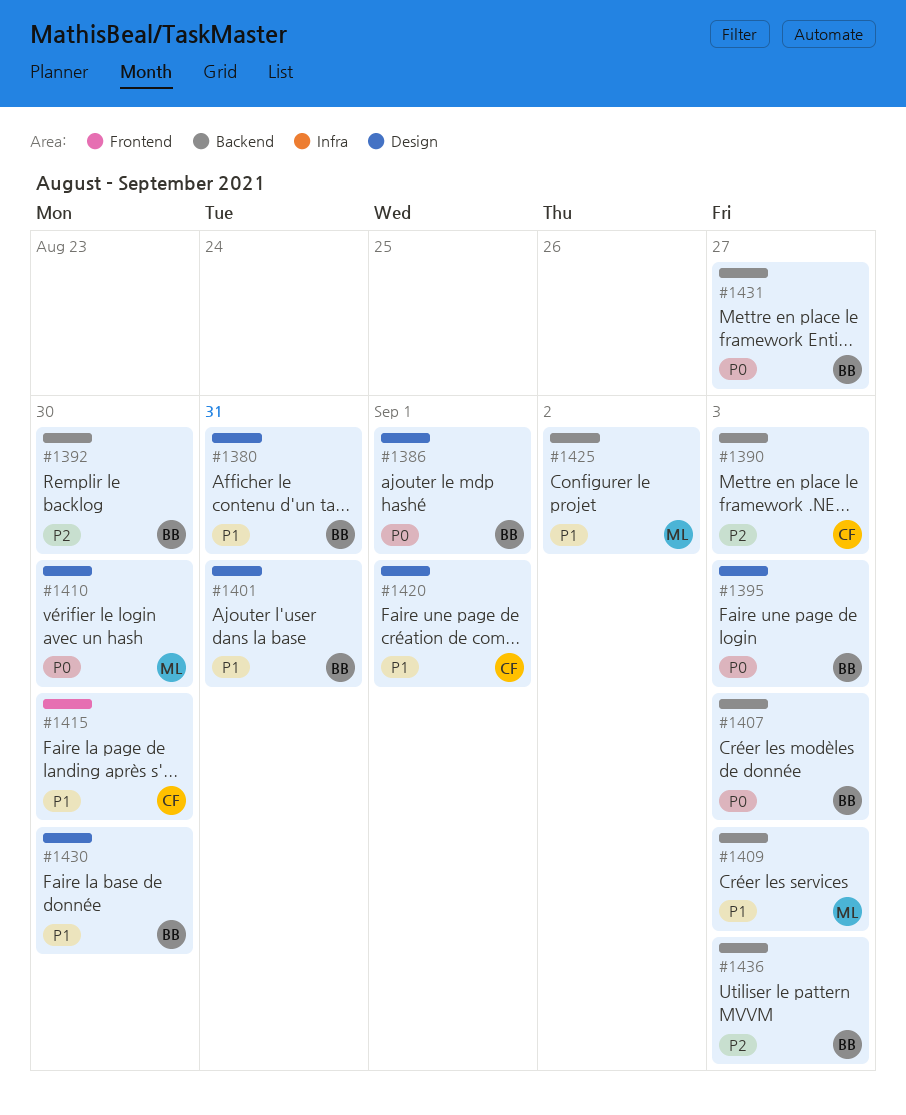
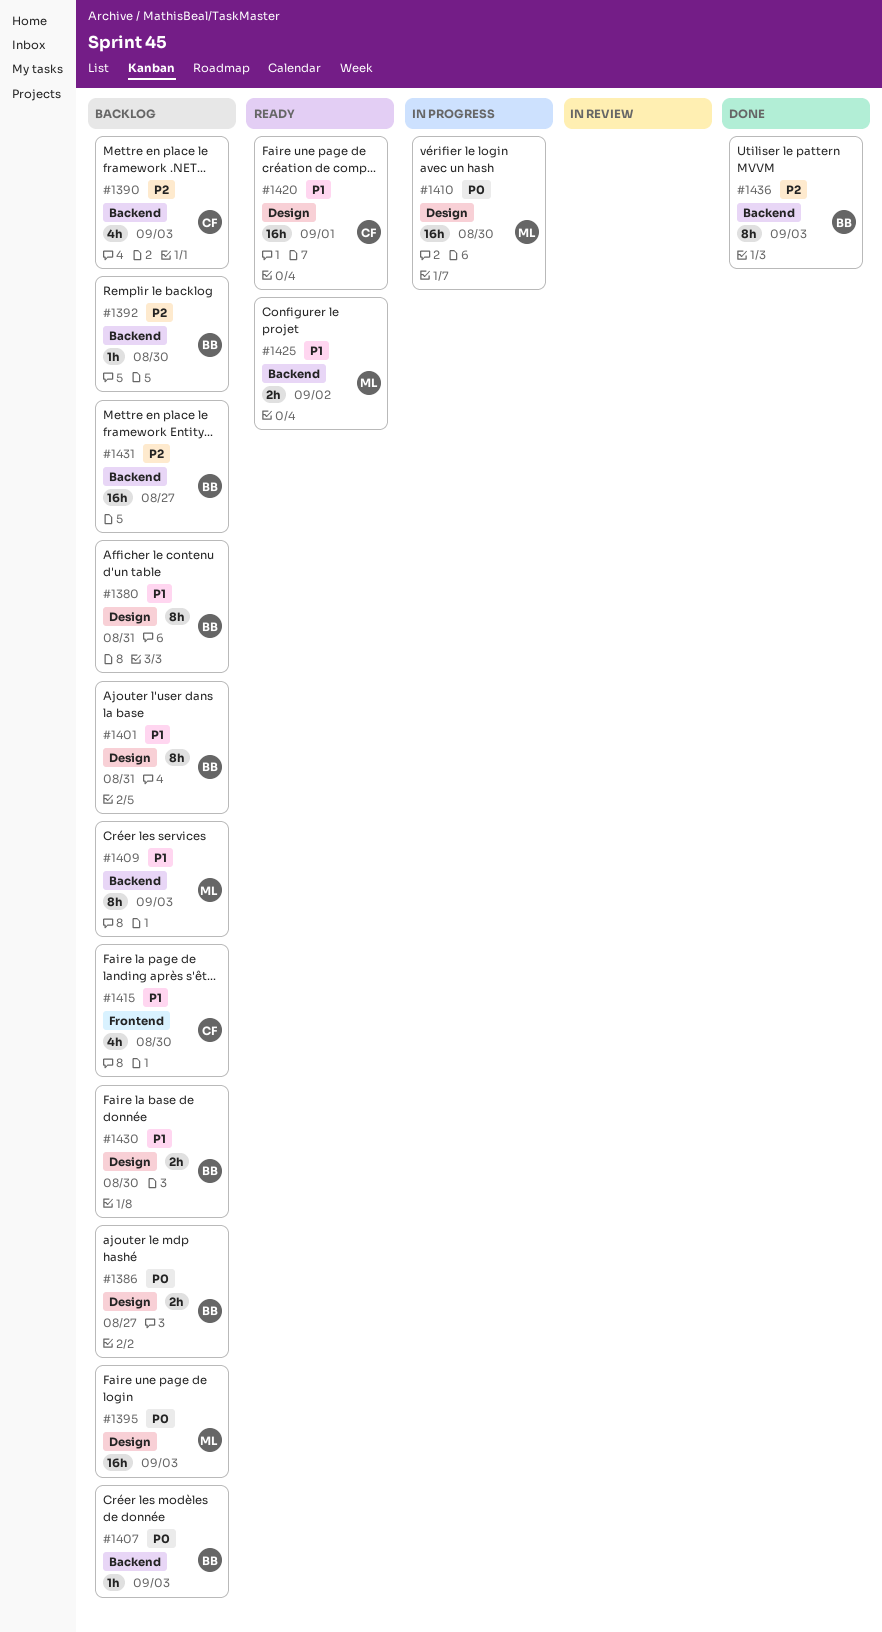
#1386, due: Sep 1 -> Aug 27
#1395, owner: BB -> ML
#1431, priority: P0 -> P2

